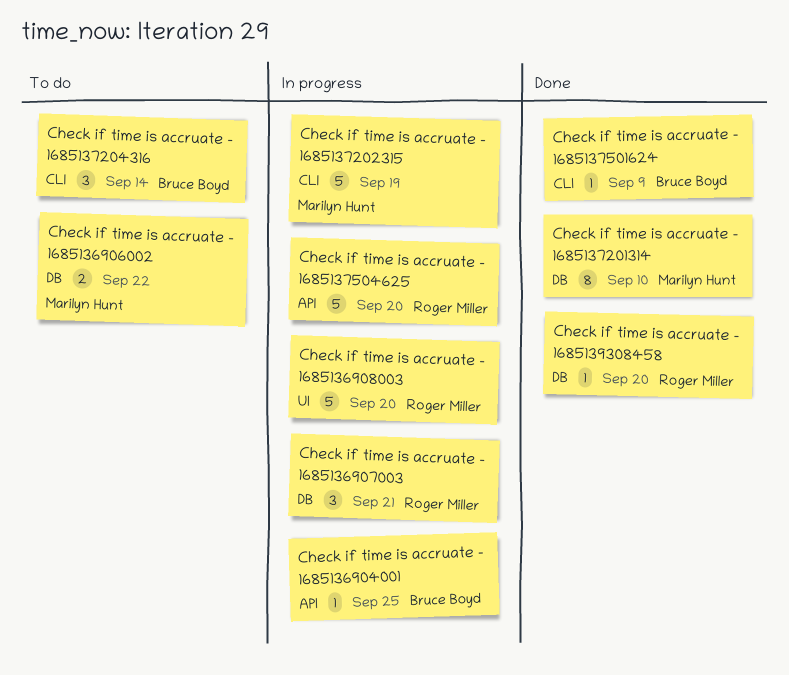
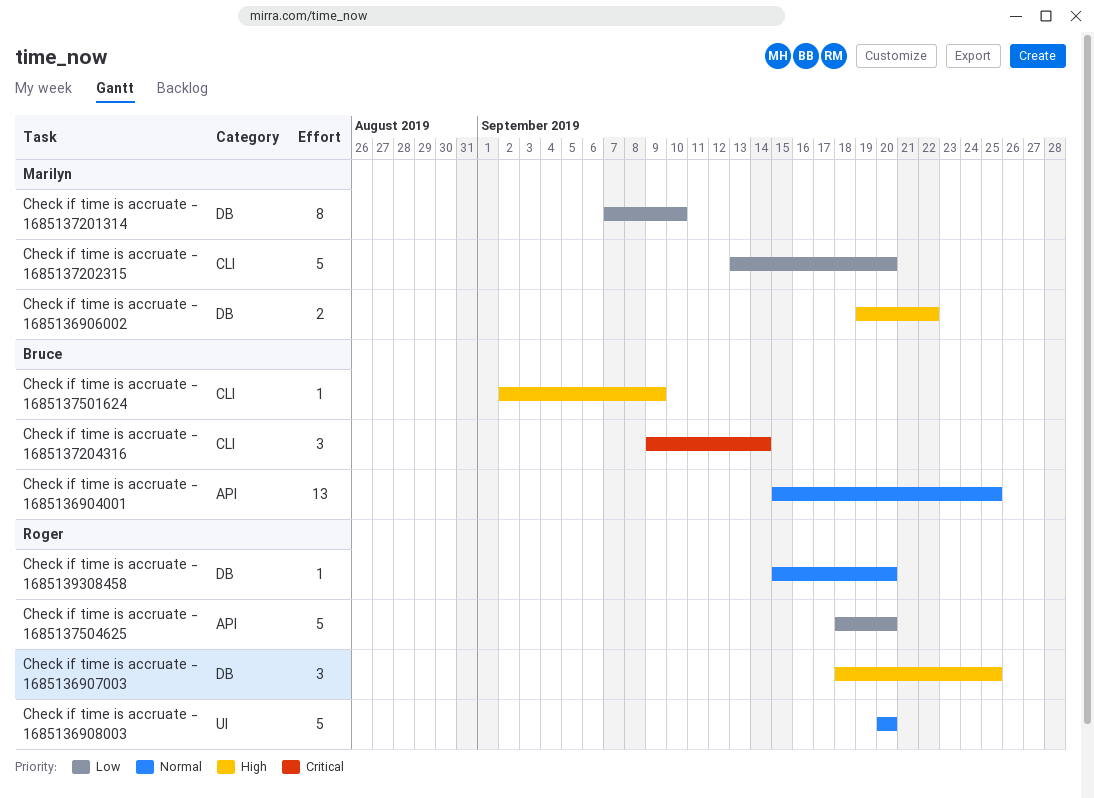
Check if time is accruate - 1685136904001, estimate: 1 -> 13
Check if time is accruate - 1685136907003, due: Sep 21 -> Sep 25
Check if time is accruate - 1685137202315, due: Sep 19 -> Sep 20

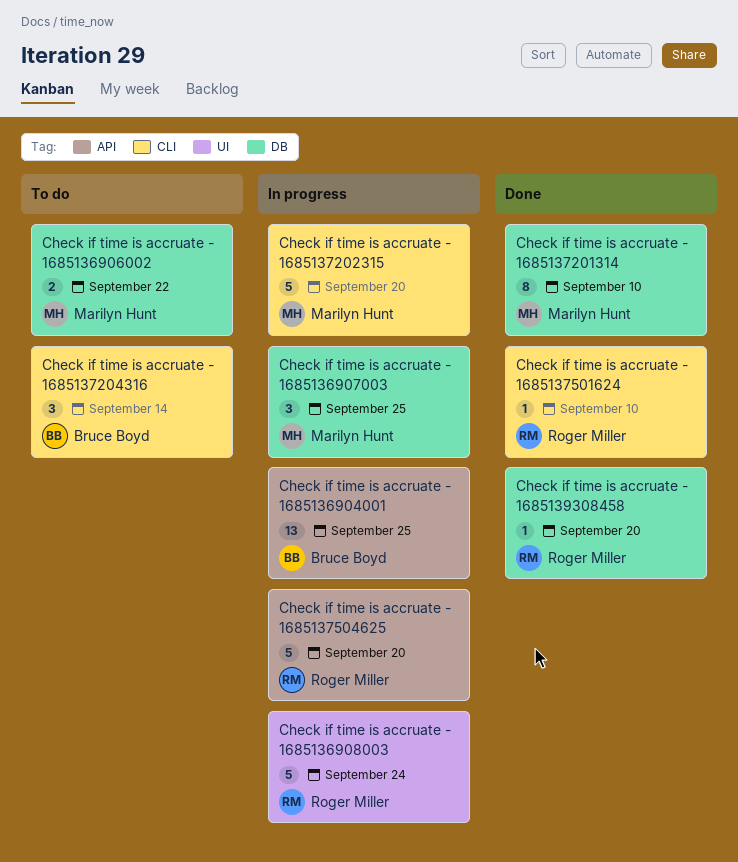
Check if time is accruate - 1685136907003, owner: Roger Miller -> Marilyn Hunt
Check if time is accruate - 1685136908003, due: Sep 20 -> Sep 24
Check if time is accruate - 1685137501624, owner: Bruce Boyd -> Roger Miller
Check if time is accruate - 1685137501624, due: Sep 9 -> Sep 10

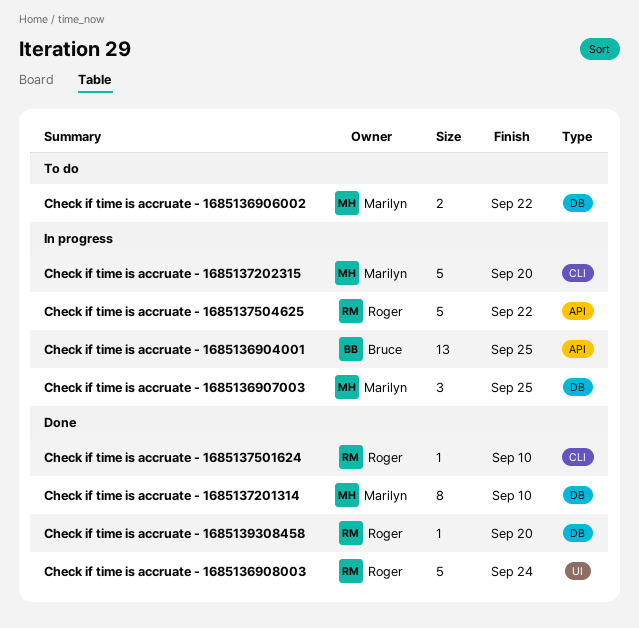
Check if time is accruate - 1685136908003, status: In progress -> Done
Check if time is accruate - 1685137204316: present -> none
Check if time is accruate - 1685137504625, due: Sep 20 -> Sep 22

